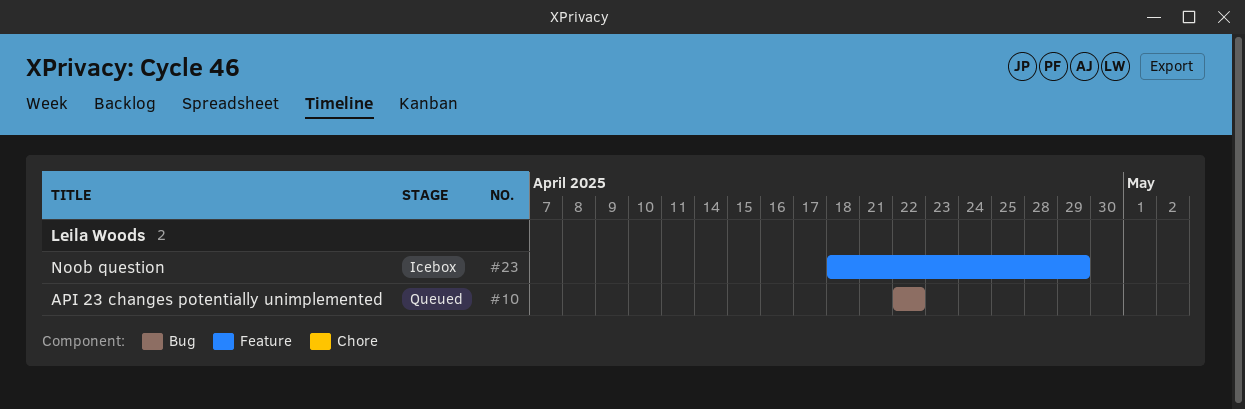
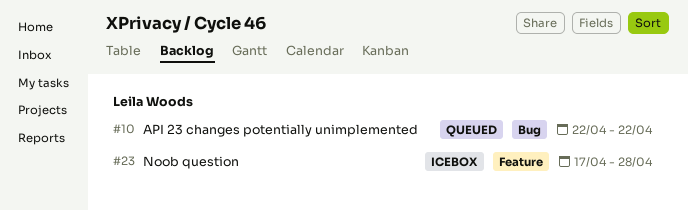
#23, start: Apr 18 -> Apr 17
#23, due: Apr 29 -> Apr 28

